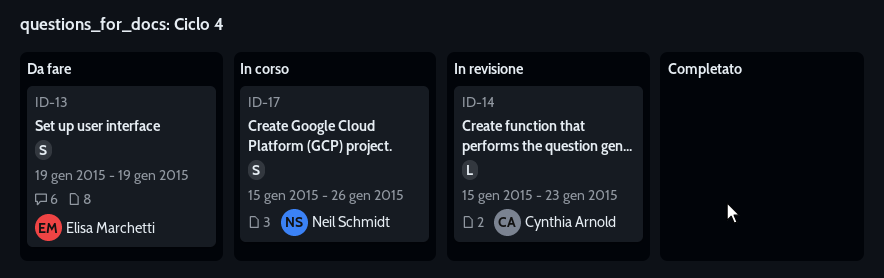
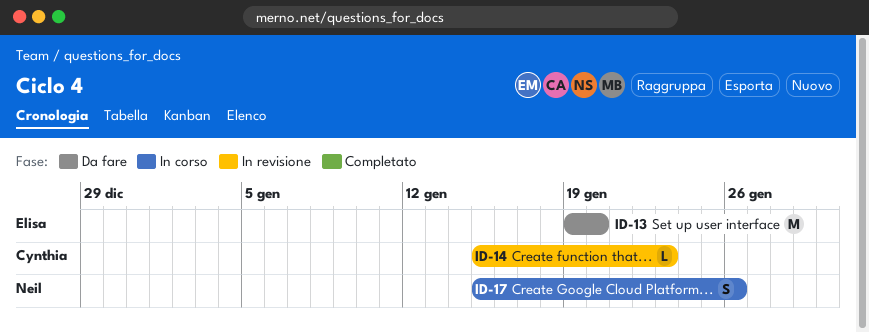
ID-13, estimate: S -> M
ID-13, due: Jan 19 -> Jan 20

